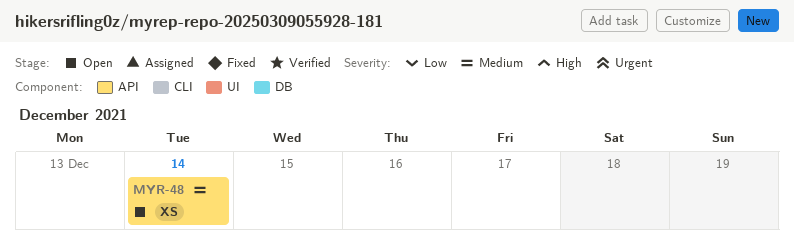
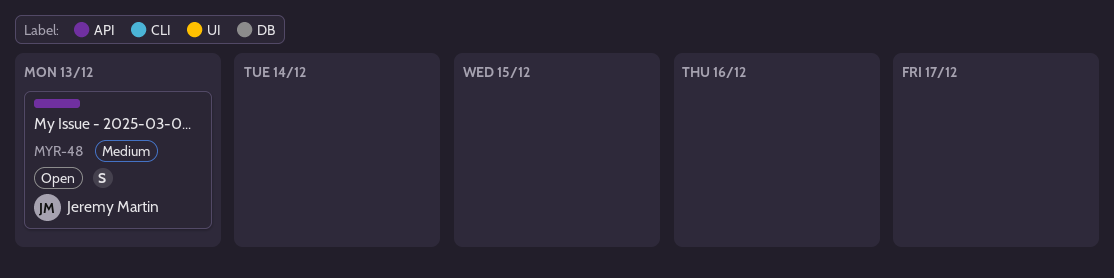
MYR-48, estimate: XS -> S
MYR-48, due: Dec 14 -> Dec 13

